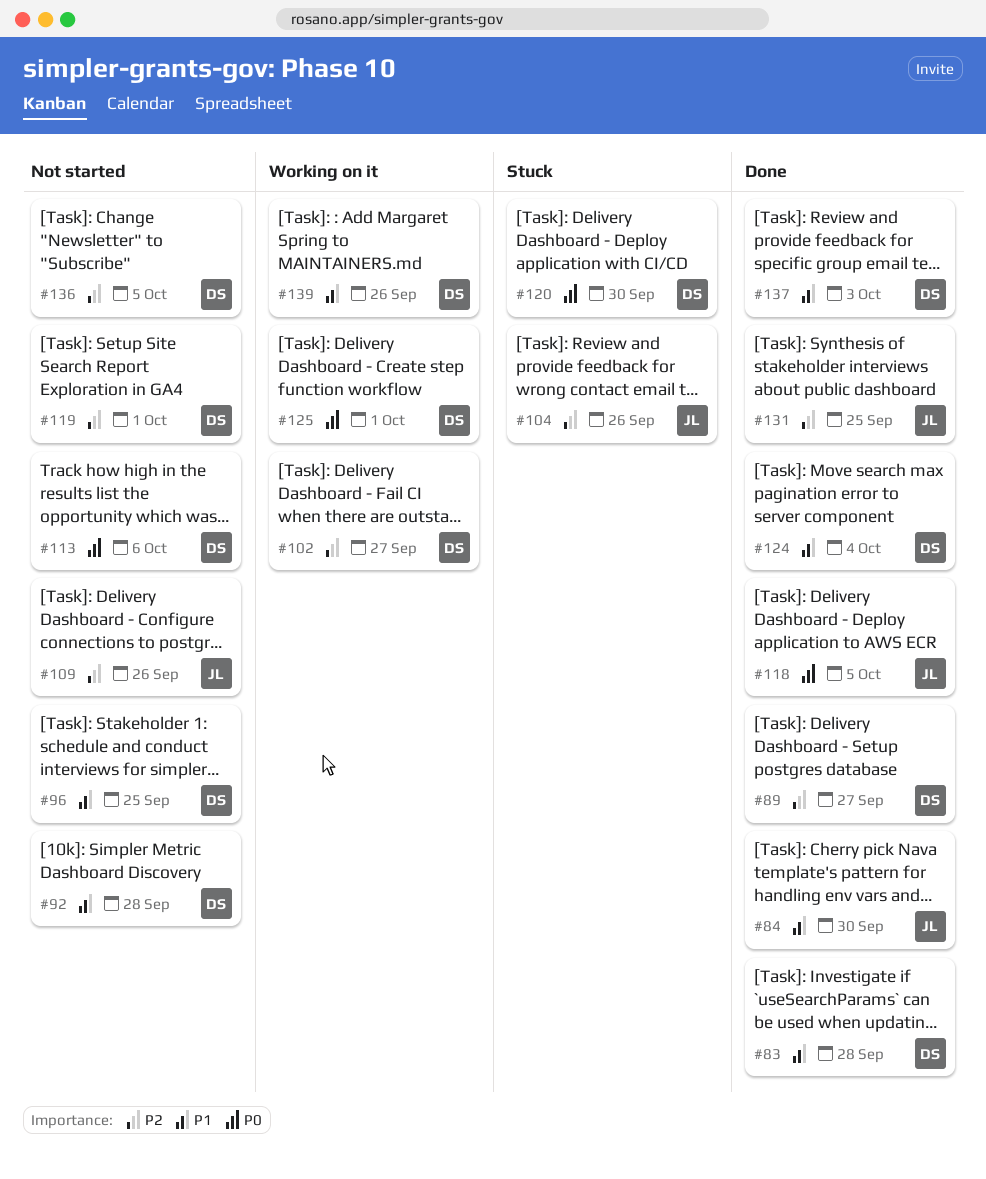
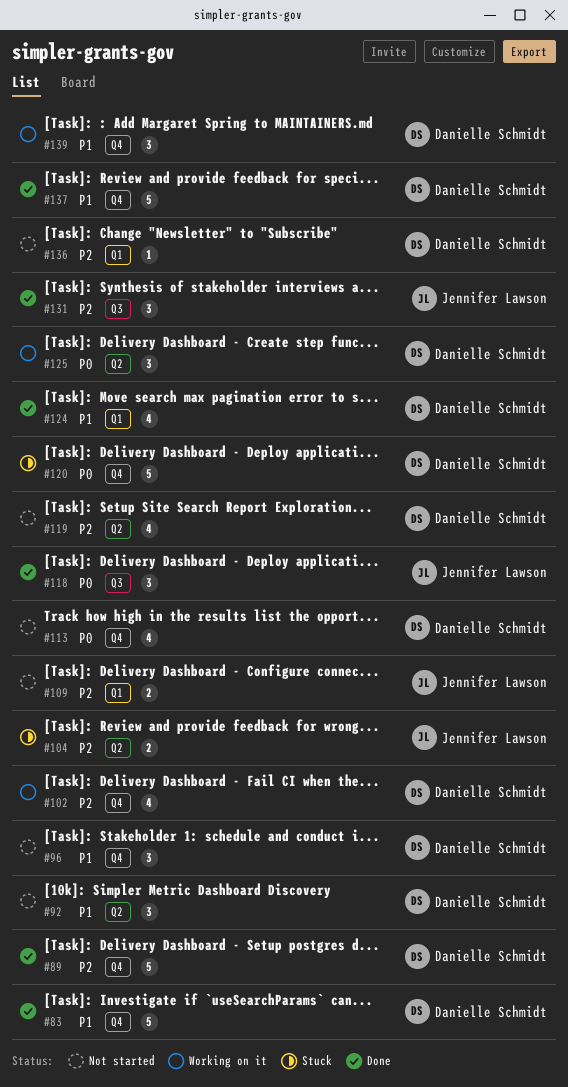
#84: present -> none

